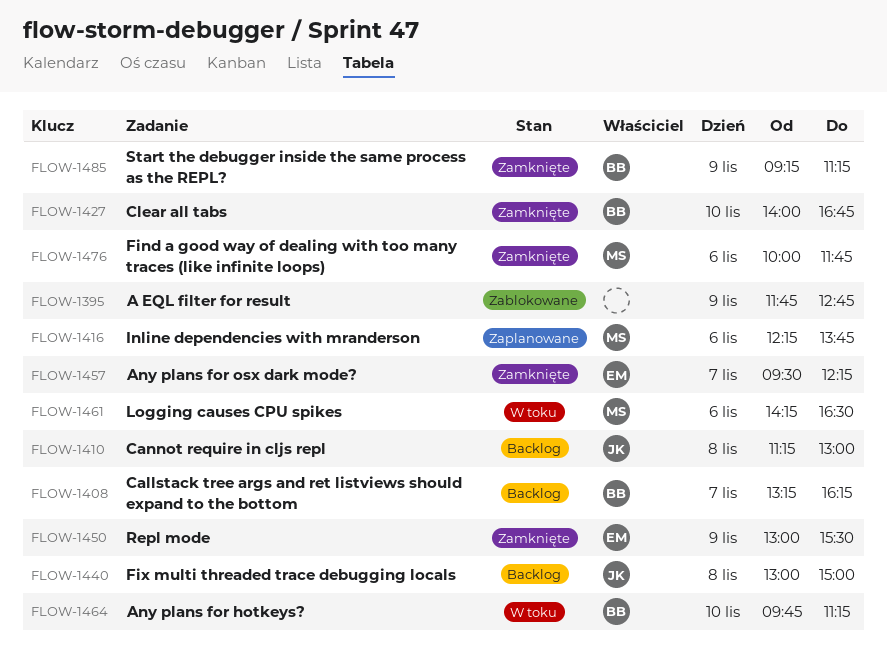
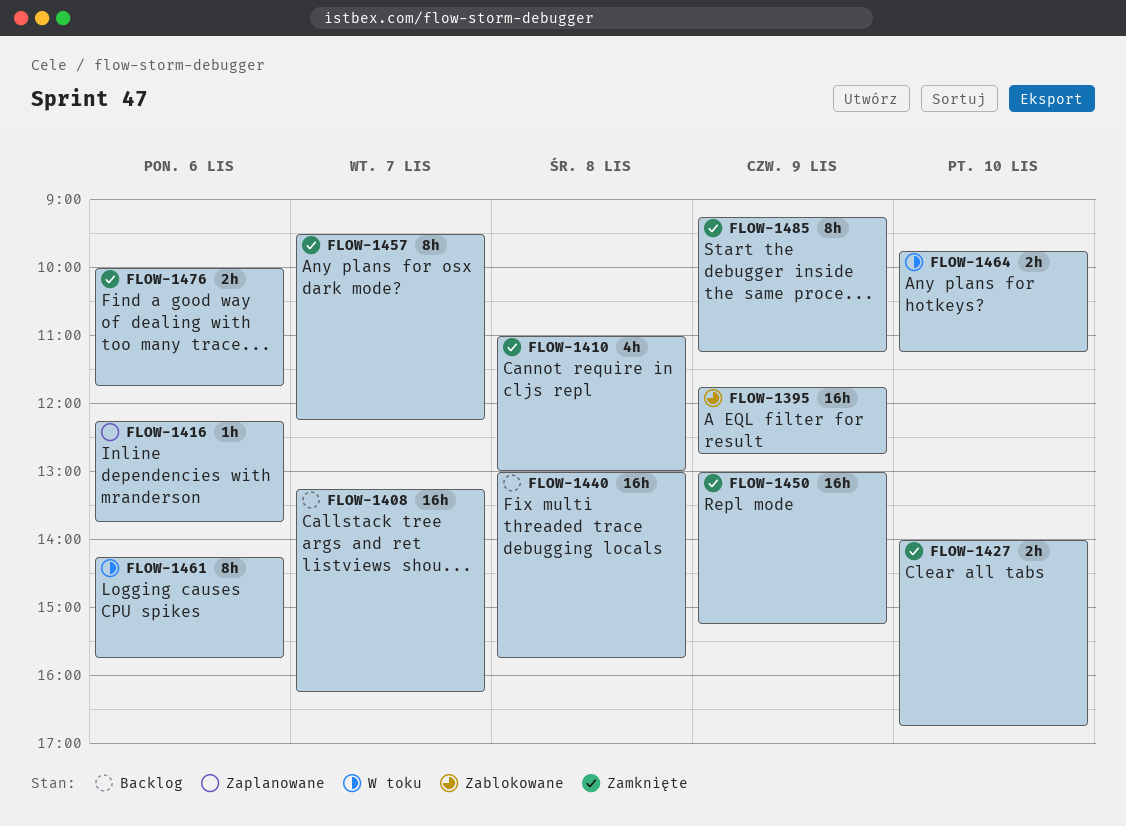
FLOW-1410, status: Backlog -> Zamknięte
FLOW-1410, begins: 11:15 -> 11:00
FLOW-1440, ends: 15:00 -> 15:45
FLOW-1450, ends: 15:30 -> 15:15
FLOW-1461, ends: 16:30 -> 15:45

